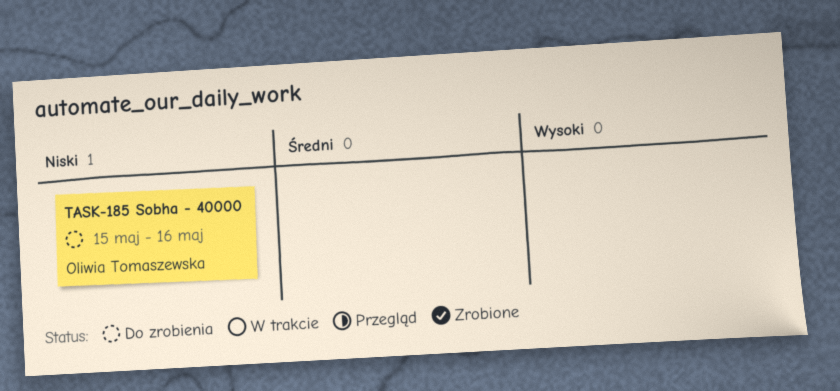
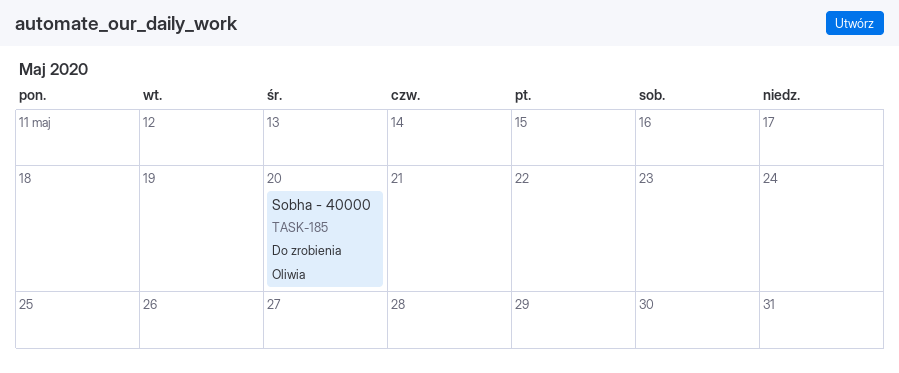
TASK-185, due: May 16 -> May 20

